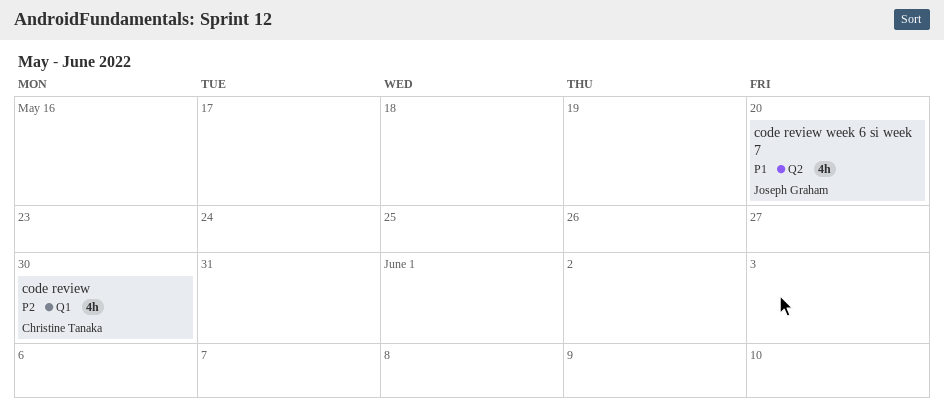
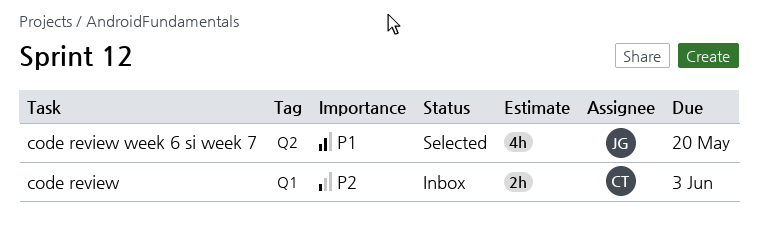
code review, estimate: 4h -> 2h
code review, due: May 30 -> Jun 3

